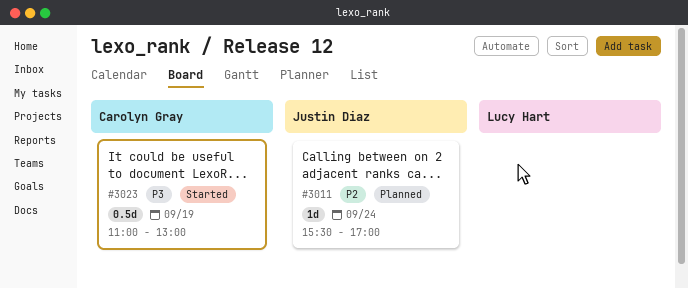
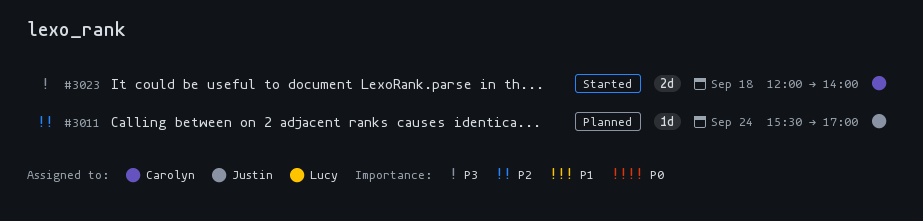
#3023, estimate: 0.5d -> 2d
#3023, day: Sep 19 -> Sep 18
#3023, begins: 11:00 -> 12:00
#3023, ends: 13:00 -> 14:00

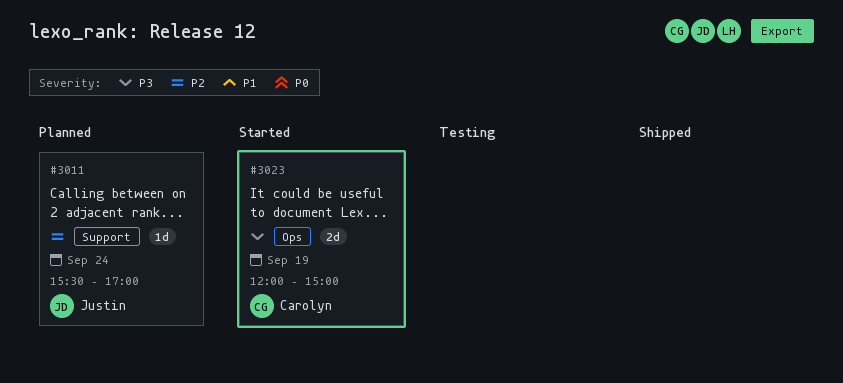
#3023, day: Sep 18 -> Sep 19
#3023, ends: 14:00 -> 15:00

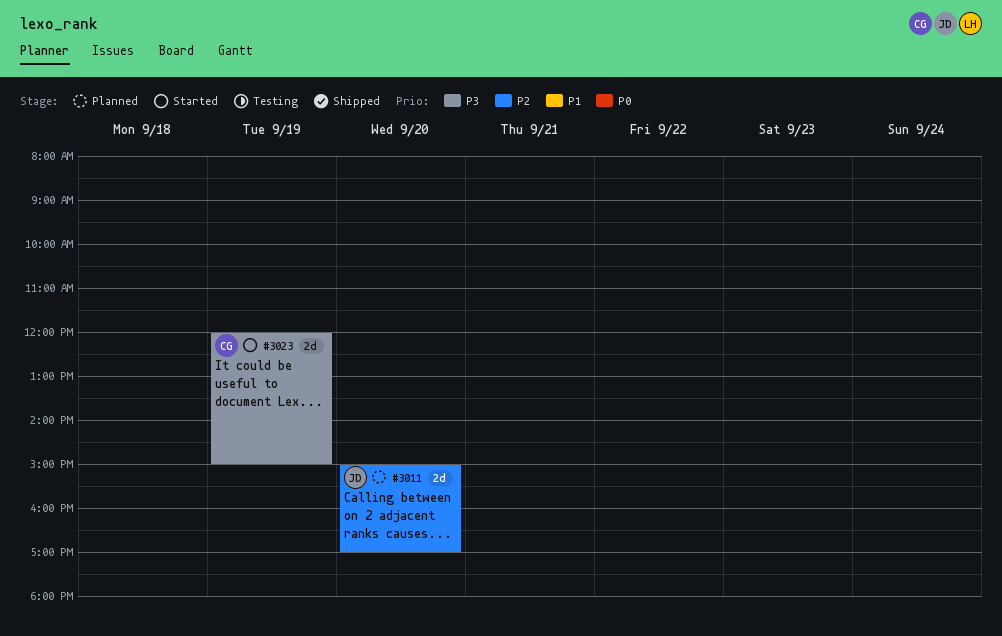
#3011, estimate: 1d -> 2d
#3011, day: Sep 24 -> Sep 20
#3011, begins: 15:30 -> 15:00

